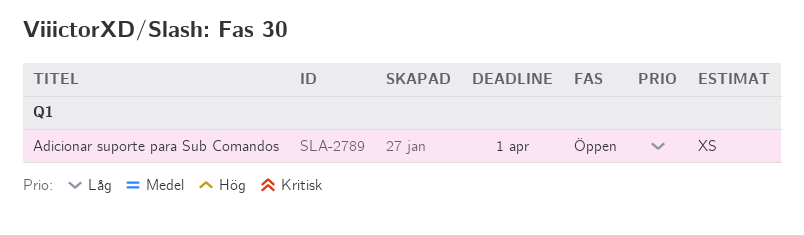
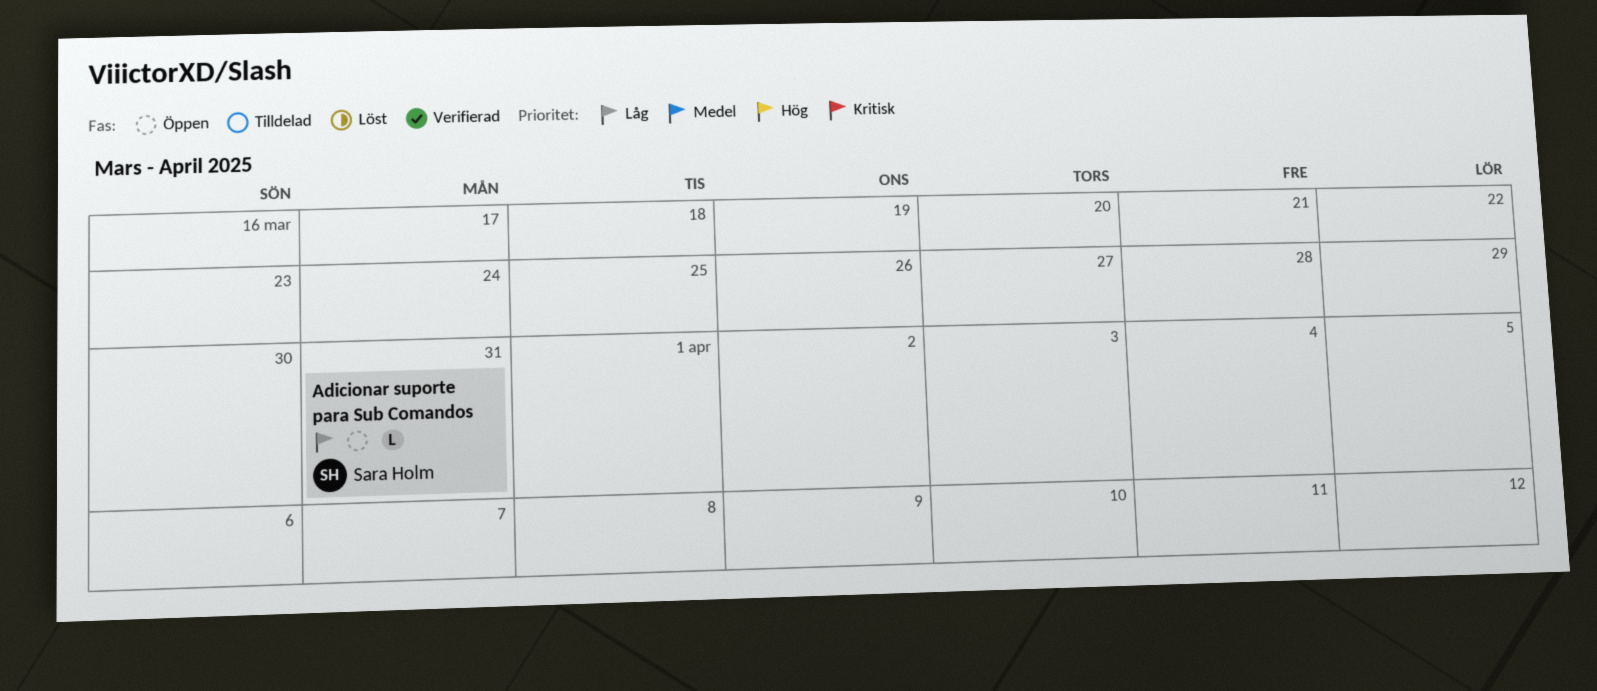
Adicionar suporte para Sub Comandos, estimate: XS -> L
Adicionar suporte para Sub Comandos, due: Apr 1 -> Mar 31

